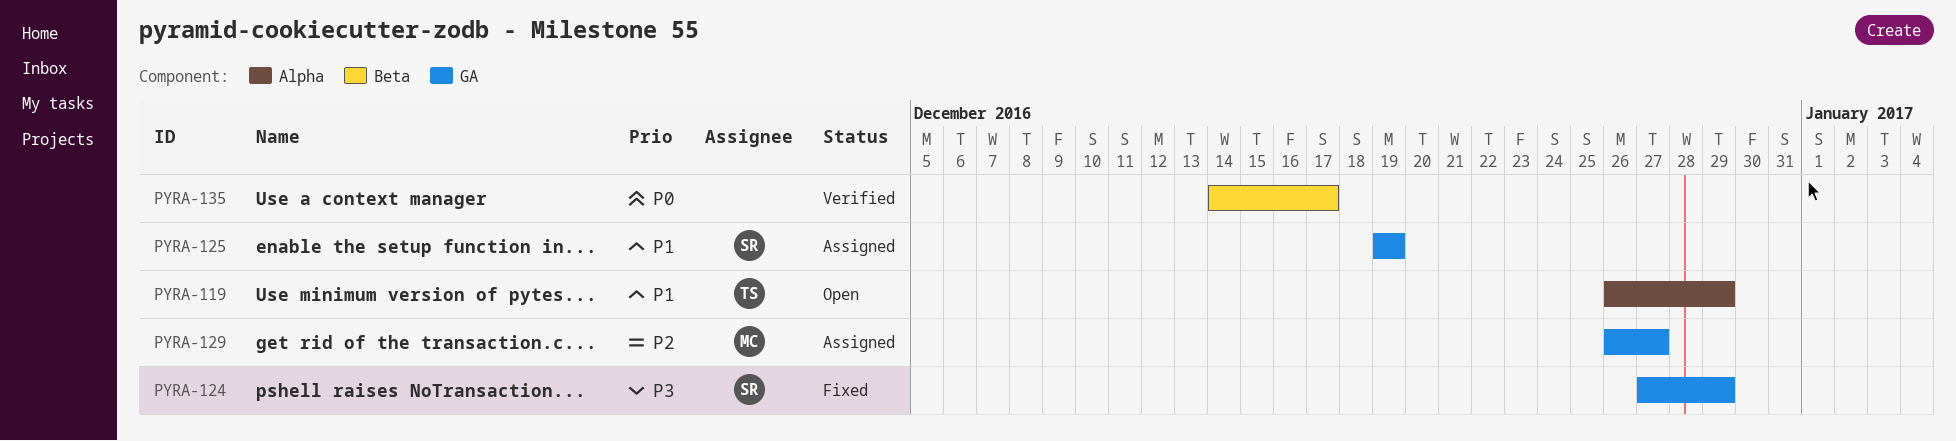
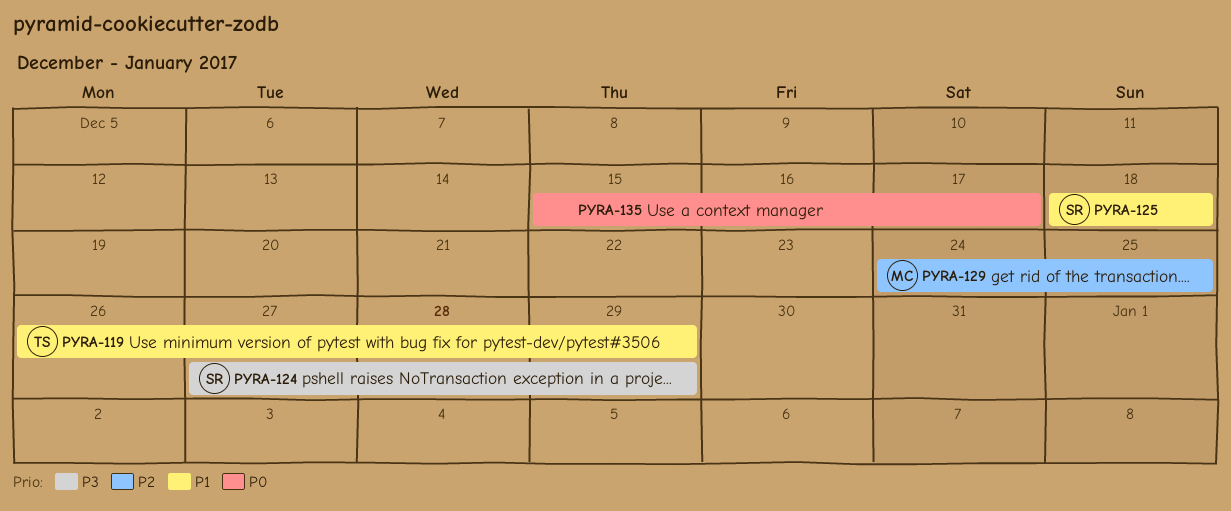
PYRA-125, start: Dec 19 -> Dec 18
PYRA-125, due: Dec 19 -> Dec 18
PYRA-129, start: Dec 26 -> Dec 24
PYRA-129, due: Dec 27 -> Dec 25
PYRA-135, start: Dec 14 -> Dec 15

